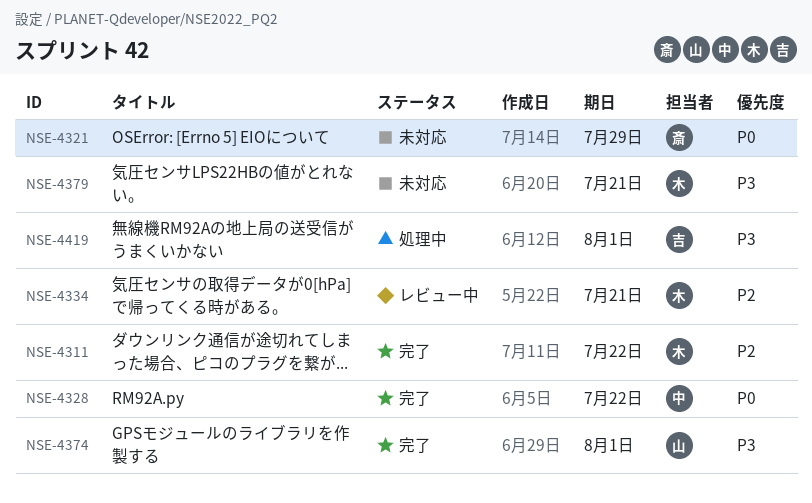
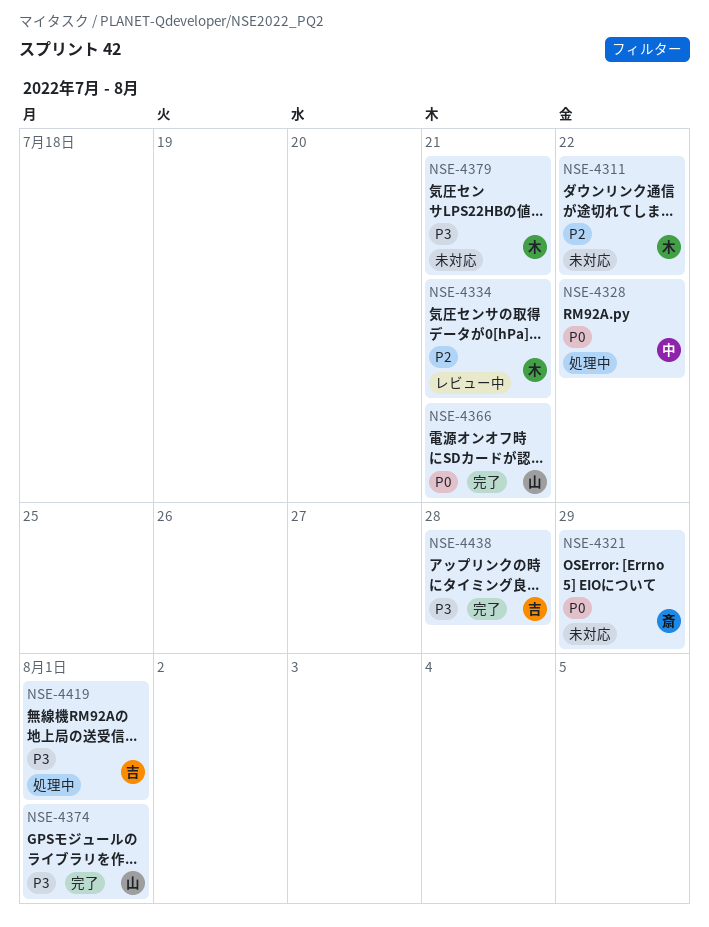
NSE-4311, status: 完了 -> 未対応
NSE-4328, status: 完了 -> 処理中
NSE-4366: none -> present
NSE-4438: none -> present

